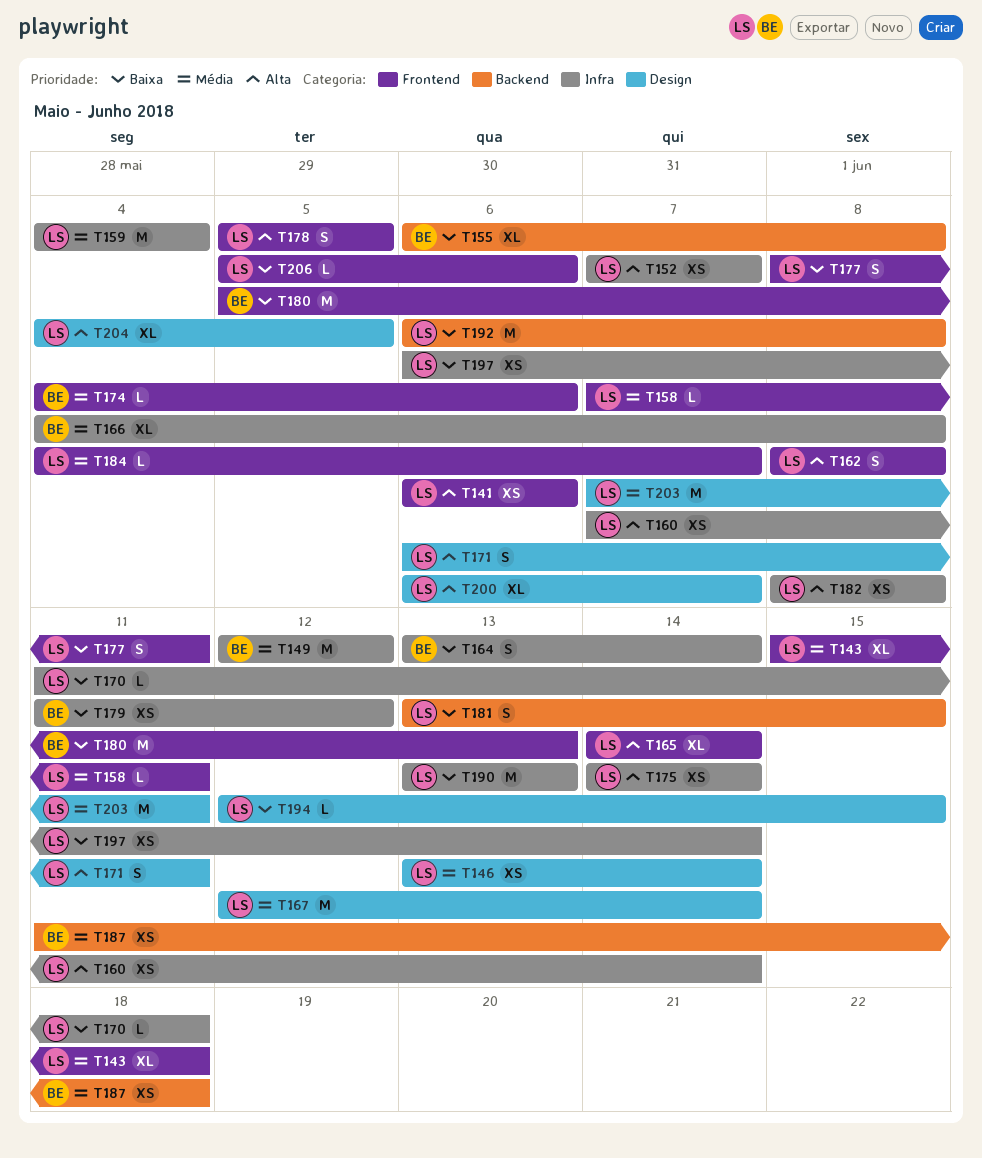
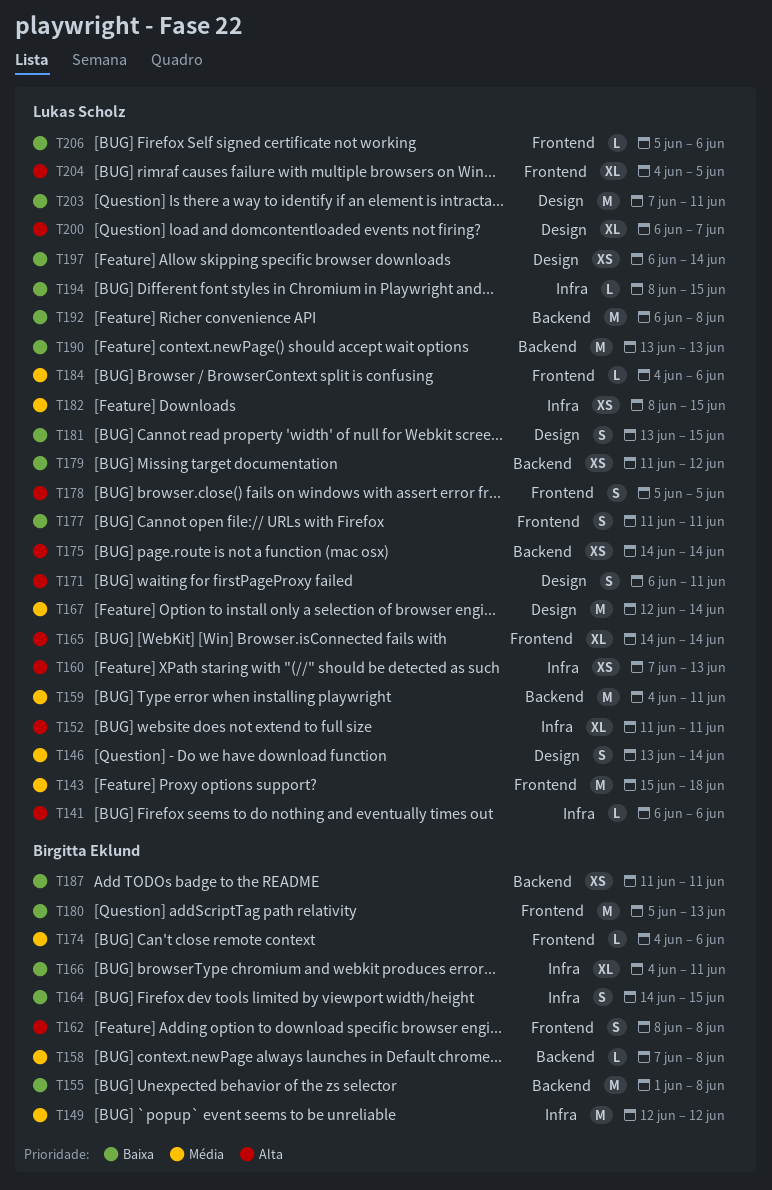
T141, label: Frontend -> Infra
T141, estimate: XS -> L
T143, estimate: XL -> M
T146, estimate: XS -> S
T152, estimate: XS -> XL
T152, start: Jun 7 -> Jun 11
T152, due: Jun 7 -> Jun 11
T155, estimate: XL -> M
T155, start: Jun 6 -> Jun 1
T158, owner: Lukas Scholz -> Birgitta Eklund
T158, label: Frontend -> Backend
T158, due: Jun 11 -> Jun 8
T159, label: Infra -> Backend
T159, due: Jun 4 -> Jun 11
T160, due: Jun 14 -> Jun 13
T162, owner: Lukas Scholz -> Birgitta Eklund
T164, start: Jun 13 -> Jun 14
T164, due: Jun 14 -> Jun 15
T166, priority: Média -> Baixa
T166, due: Jun 8 -> Jun 11
T170: present -> none
T175, label: Infra -> Backend
T177, start: Jun 8 -> Jun 11
T179, owner: Birgitta Eklund -> Lukas Scholz
T179, label: Infra -> Backend
T181, label: Backend -> Design
T182, priority: Alta -> Média
T182, due: Jun 8 -> Jun 15
T184, due: Jun 7 -> Jun 6
T187, priority: Média -> Baixa
T187, due: Jun 18 -> Jun 11
T190, label: Infra -> Backend
T194, label: Design -> Infra
T194, start: Jun 12 -> Jun 8
T197, label: Infra -> Design
T203, priority: Média -> Baixa
T204, label: Design -> Frontend

